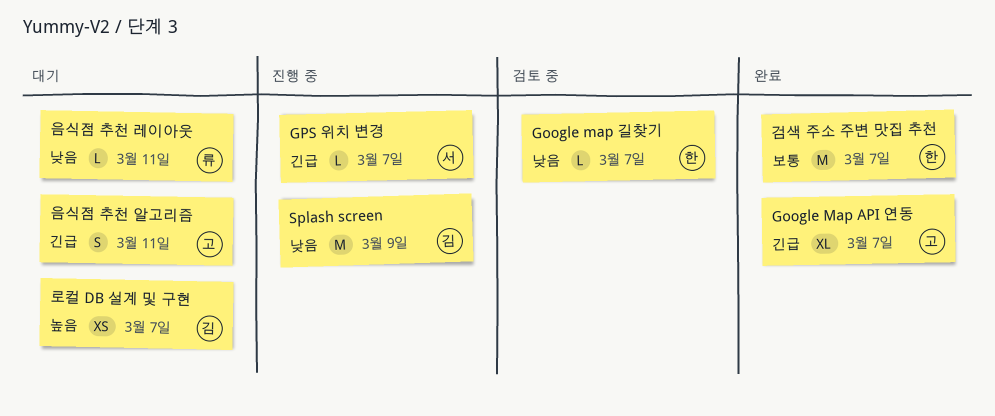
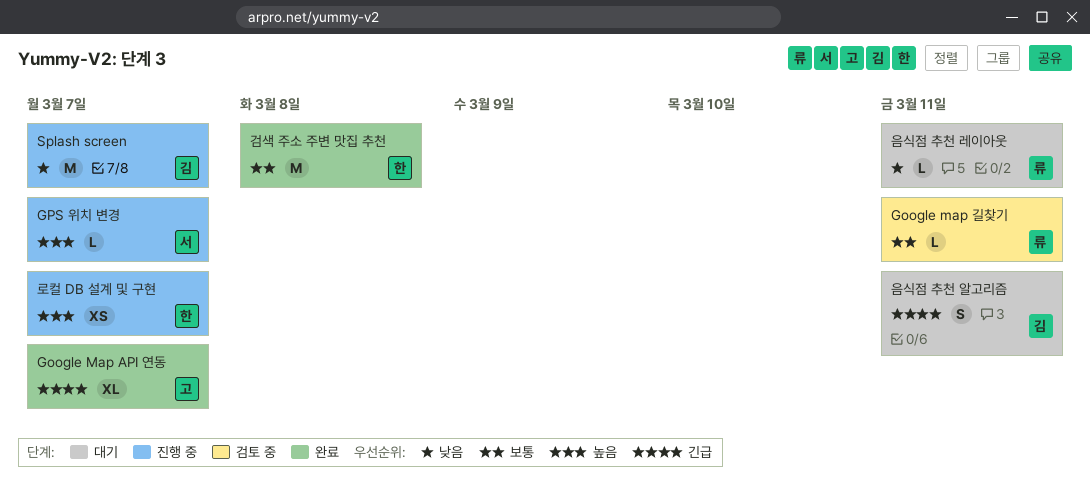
Google map 길찾기, owner: 한 -> 류
Google map 길찾기, priority: 낮음 -> 보통
Google map 길찾기, due: Mar 7 -> Mar 11
GPS 위치 변경, priority: 긴급 -> 높음
Splash screen, due: Mar 9 -> Mar 7
검색 주소 주변 맛집 추천, due: Mar 7 -> Mar 8
로컬 DB 설계 및 구현, status: 대기 -> 진행 중
로컬 DB 설계 및 구현, owner: 김 -> 한
음식점 추천 알고리즘, owner: 고 -> 김

